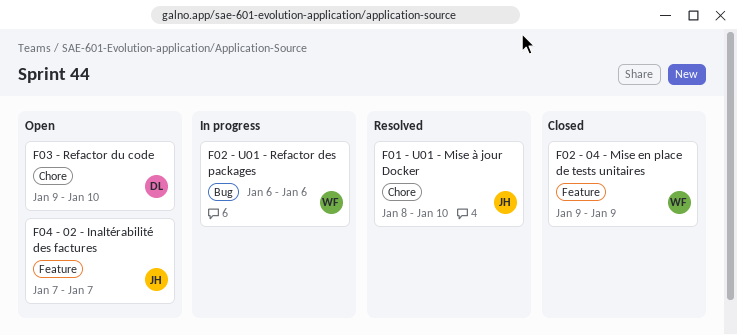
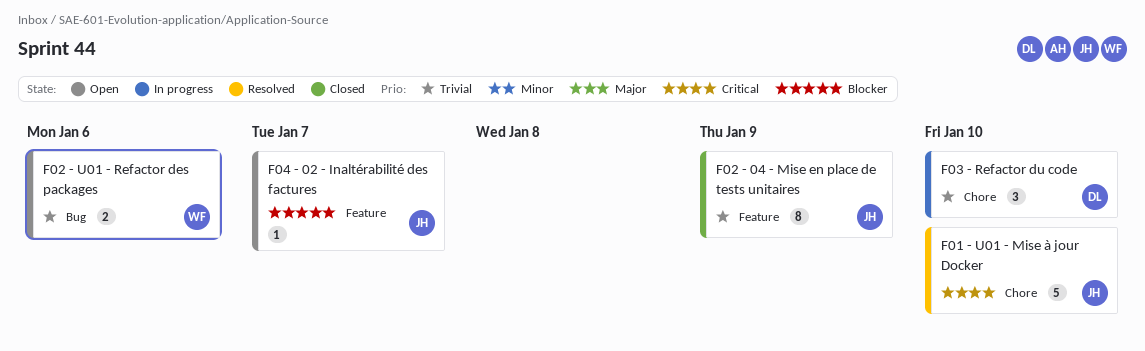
F02 - 04 - Mise en place de tests unitaires, owner: WF -> JH
F02 - U01 - Refactor des packages, status: In progress -> Open
F03 - Refactor du code, status: Open -> In progress

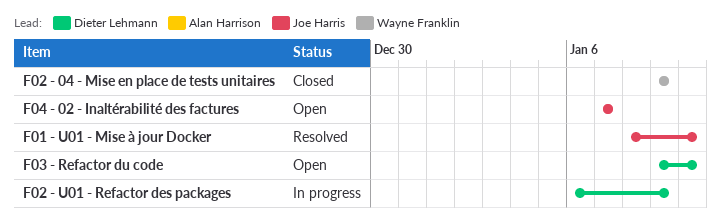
F02 - 04 - Mise en place de tests unitaires, owner: Joe Harris -> Wayne Franklin
F02 - U01 - Refactor des packages, status: Open -> In progress
F02 - U01 - Refactor des packages, owner: Wayne Franklin -> Dieter Lehmann
F02 - U01 - Refactor des packages, due: Jan 6 -> Jan 9
F03 - Refactor du code, status: In progress -> Open

